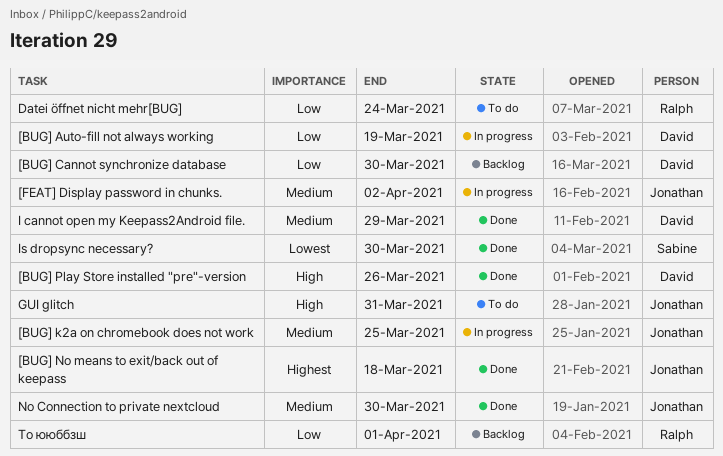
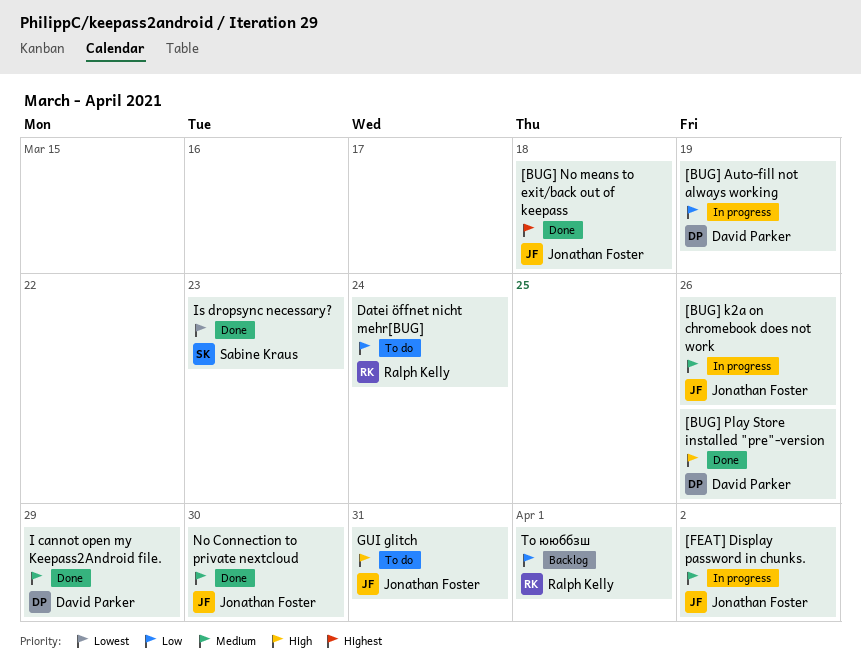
[BUG] Cannot synchronize database: present -> none
[BUG] k2a on chromebook does not work, due: Mar 25 -> Mar 26
Is dropsync necessary?, due: Mar 30 -> Mar 23

